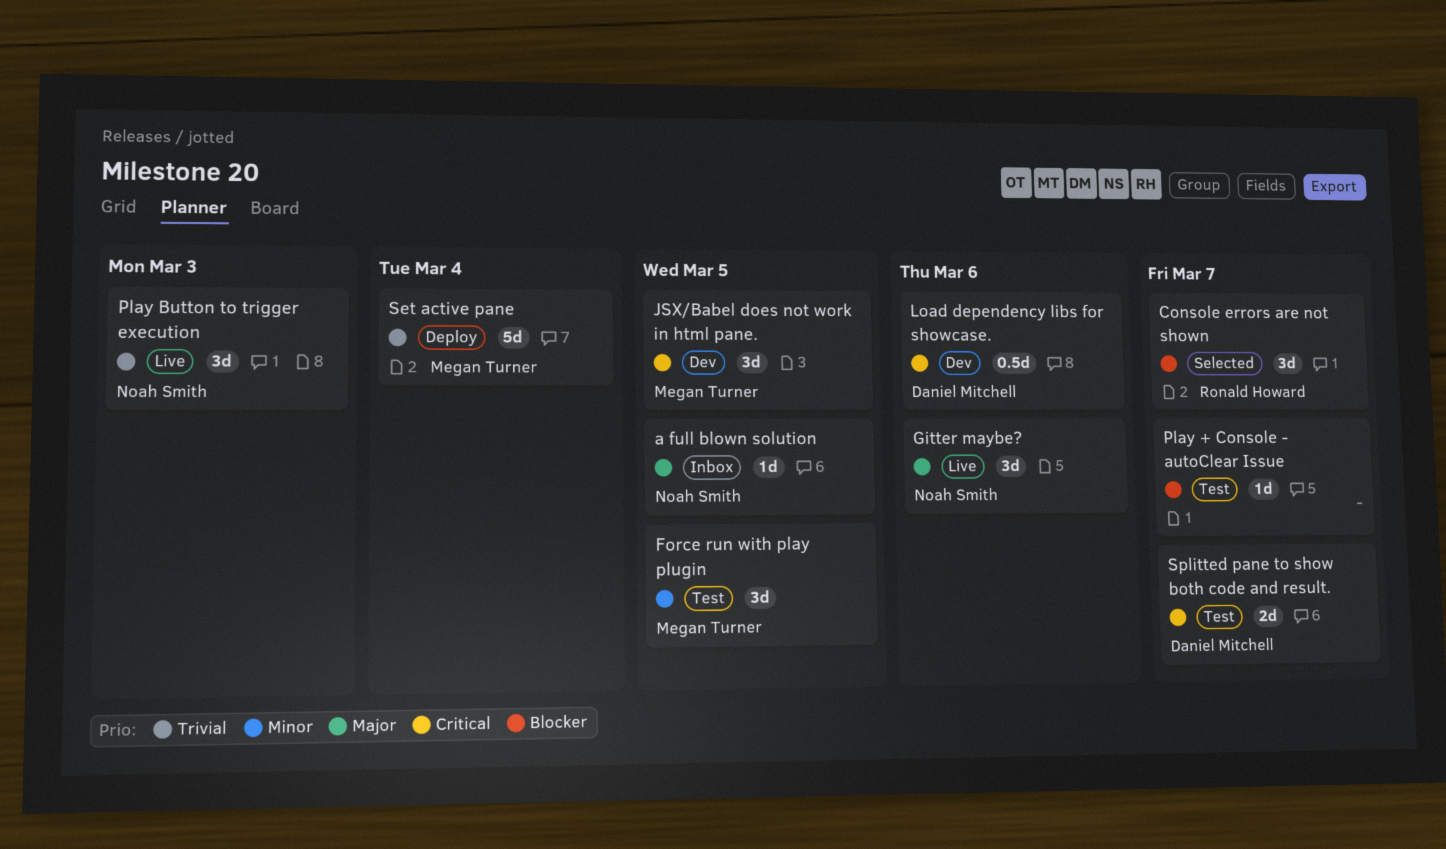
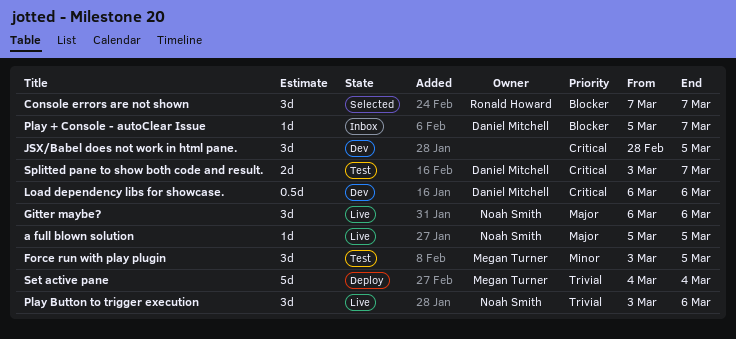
a full blown solution, status: Inbox -> Live
JSX/Babel does not work in html pane., owner: Megan Turner -> none
Play + Console - autoClear Issue, status: Test -> Inbox
Play + Console - autoClear Issue, owner: none -> Daniel Mitchell
Play Button to trigger execution, due: Mar 3 -> Mar 6

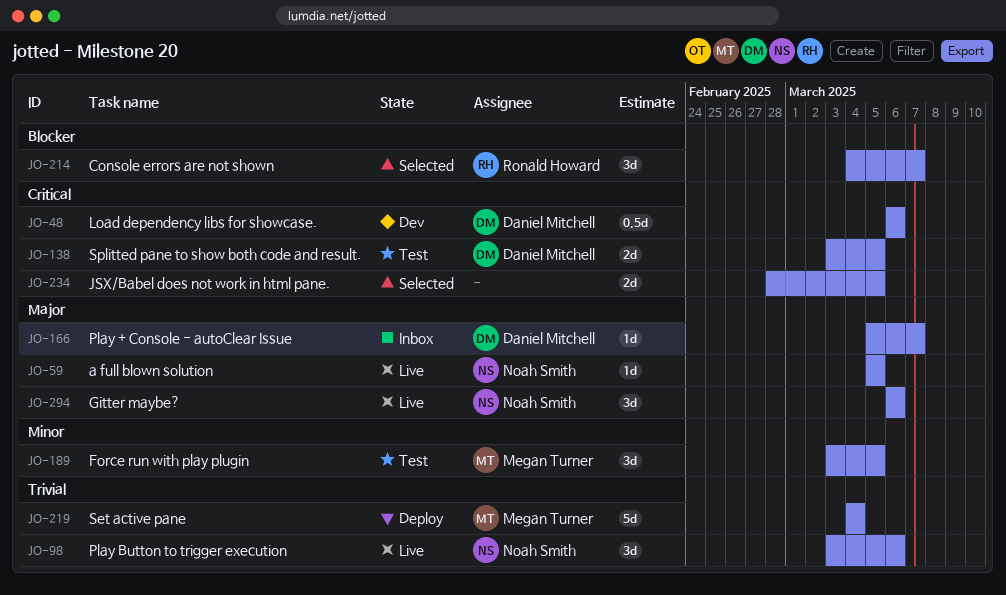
Console errors are not shown, start: Mar 7 -> Mar 4
JSX/Babel does not work in html pane., status: Dev -> Selected
JSX/Babel does not work in html pane., estimate: 3d -> 2d
Play + Console - autoClear Issue, priority: Blocker -> Major
Splitted pane to show both code and result., due: Mar 7 -> Mar 5

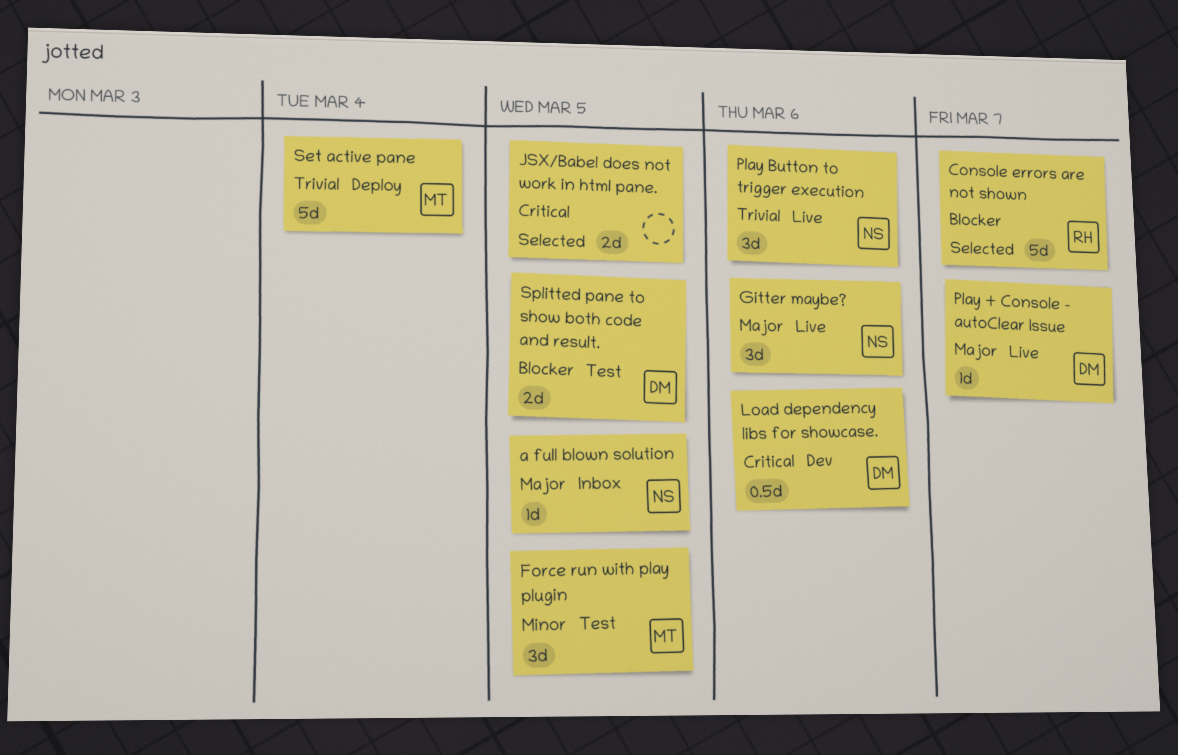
a full blown solution, status: Live -> Inbox
Console errors are not shown, estimate: 3d -> 5d
Play + Console - autoClear Issue, status: Inbox -> Live
Splitted pane to show both code and result., priority: Critical -> Blocker

